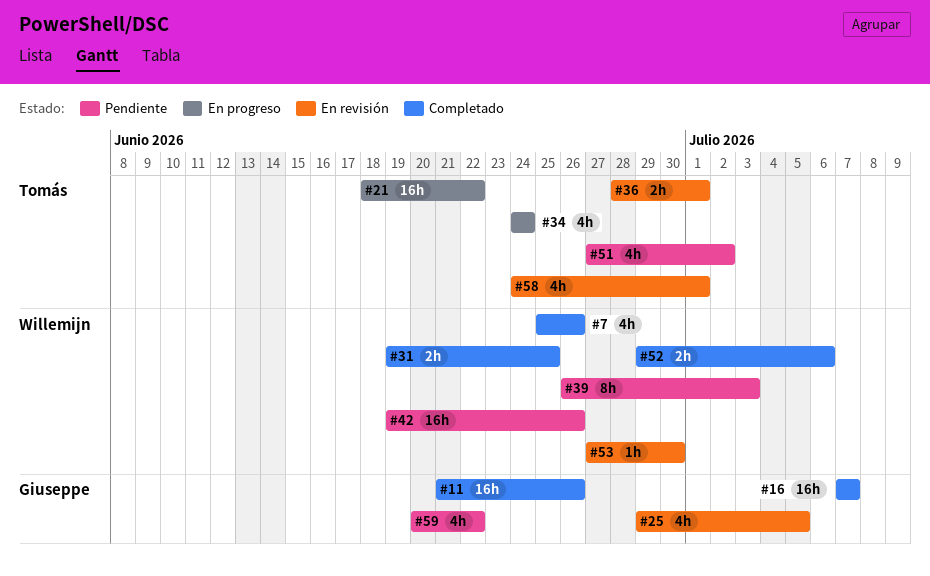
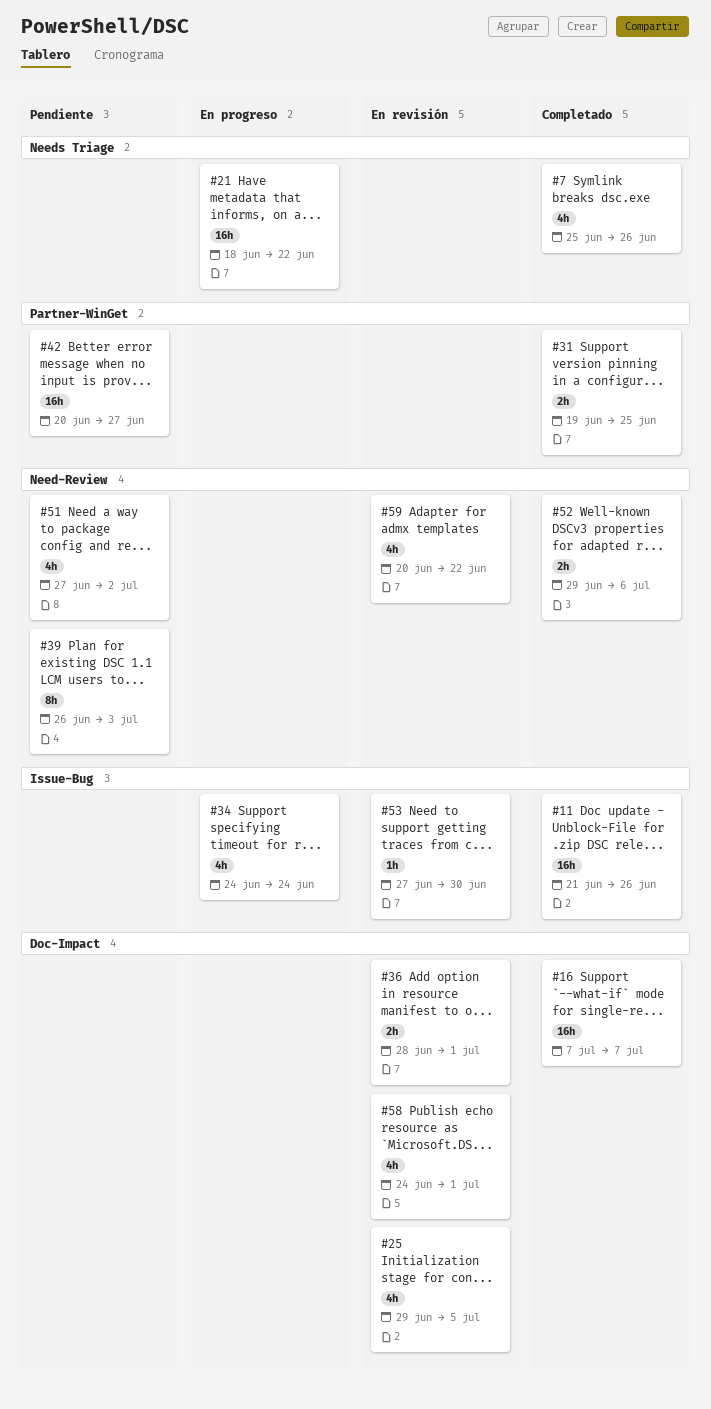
#42, start: Jun 19 -> Jun 20
#42, due: Jun 26 -> Jun 27
#59, status: Pendiente -> En revisión

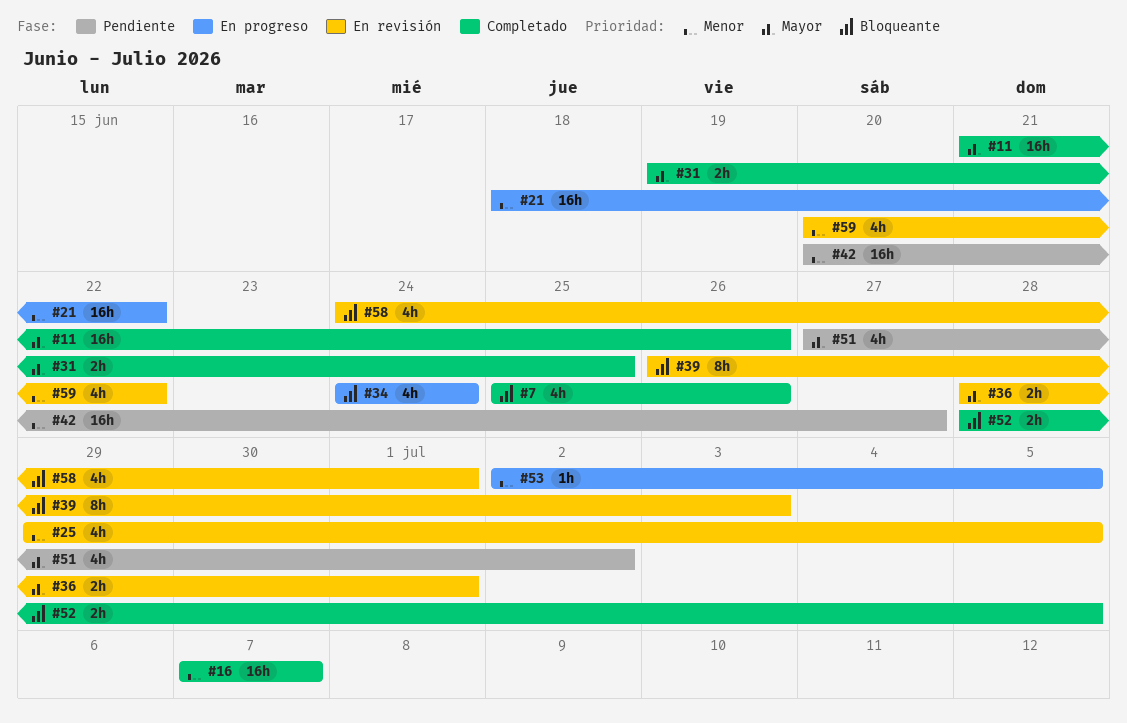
#39, status: Pendiente -> En revisión
#52, start: Jun 29 -> Jun 28
#52, due: Jul 6 -> Jul 5
#53, status: En revisión -> En progreso
#53, start: Jun 27 -> Jul 2
#53, due: Jun 30 -> Jul 5

